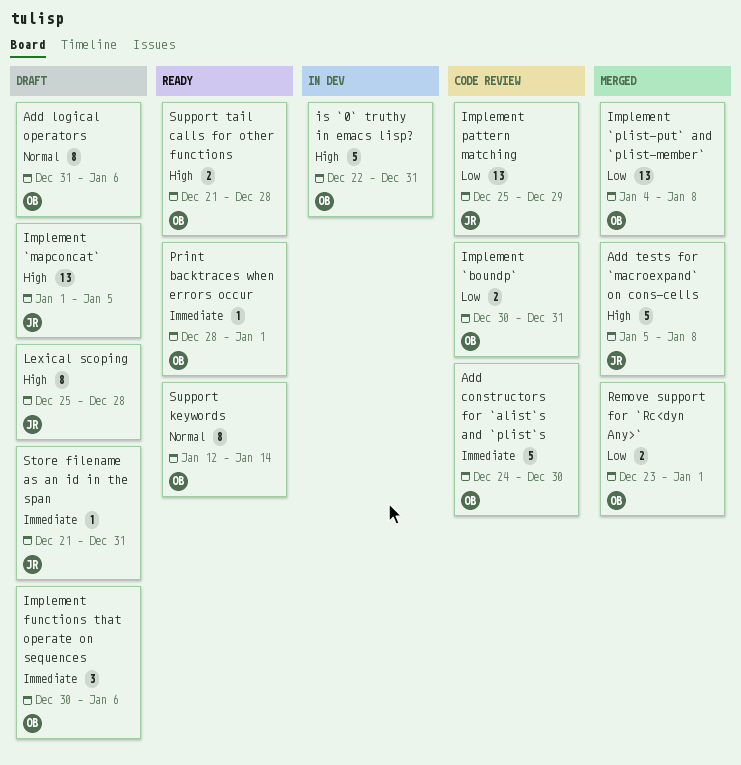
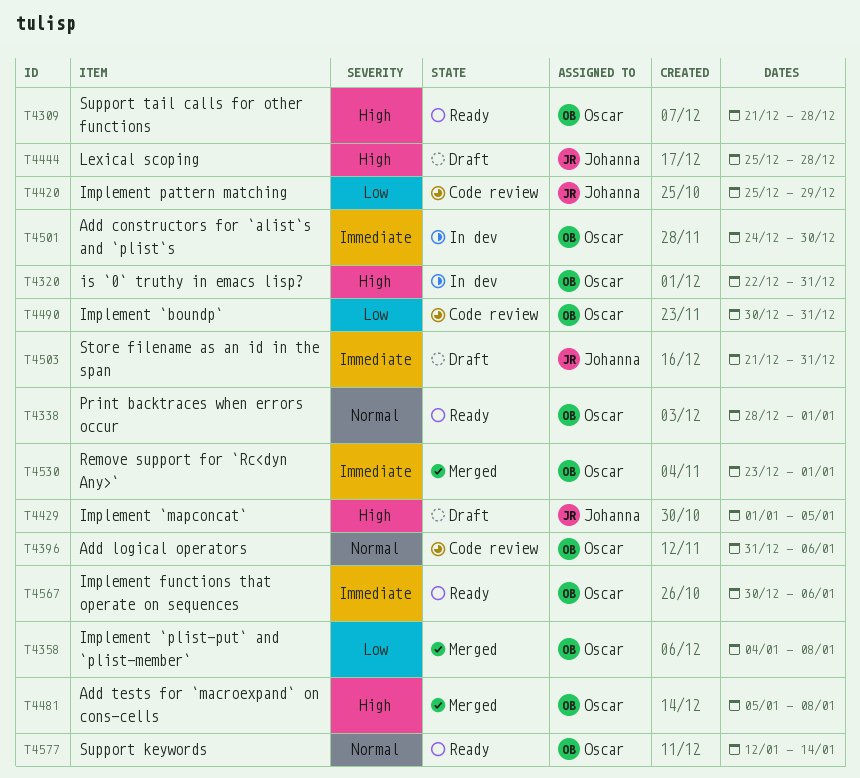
Add constructors for `alist`s and `plist`s, status: Code review -> In dev
Add logical operators, status: Draft -> Code review
Add tests for `macroexpand` on cons-cells, owner: Johanna -> Oscar
Implement functions that operate on sequences, status: Draft -> Ready
Print backtraces when errors occur, priority: Immediate -> Normal
Remove support for `Rc<dyn Any>`, priority: Low -> Immediate

